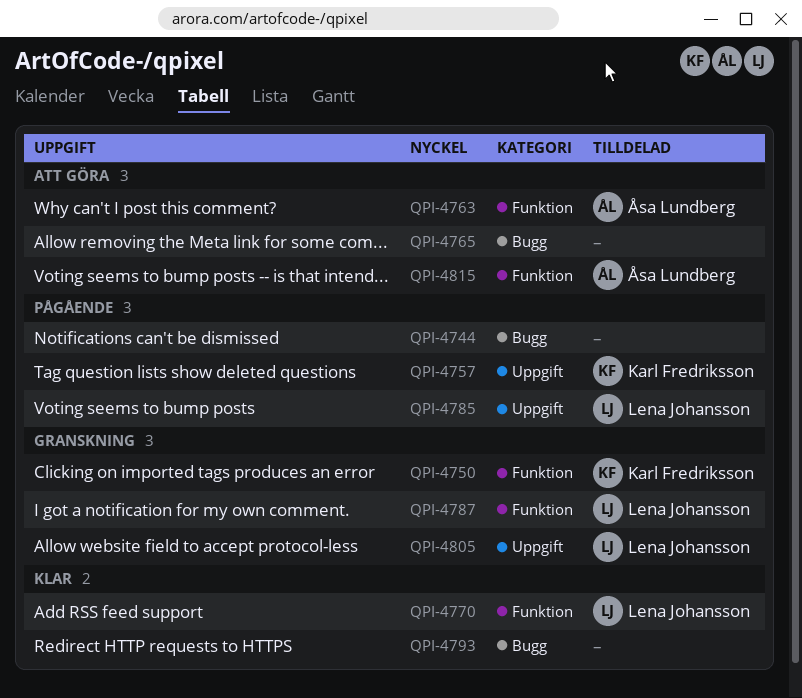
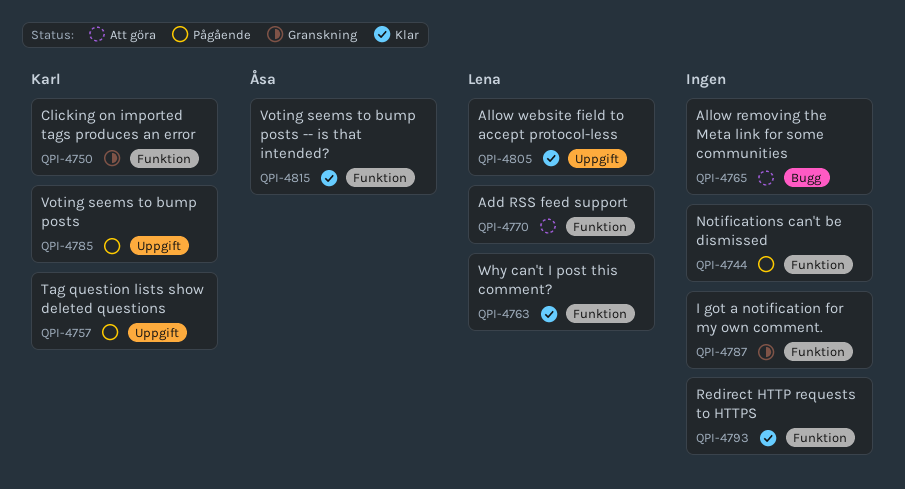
QPI-4744, label: Bugg -> Funktion
QPI-4763, status: Att göra -> Klar
QPI-4763, owner: Åsa Lundberg -> Lena Johansson
QPI-4770, status: Klar -> Att göra
QPI-4785, owner: Lena Johansson -> Karl Fredriksson
QPI-4787, owner: Lena Johansson -> none
QPI-4793, label: Bugg -> Funktion
QPI-4805, status: Granskning -> Klar
QPI-4815, status: Att göra -> Klar

